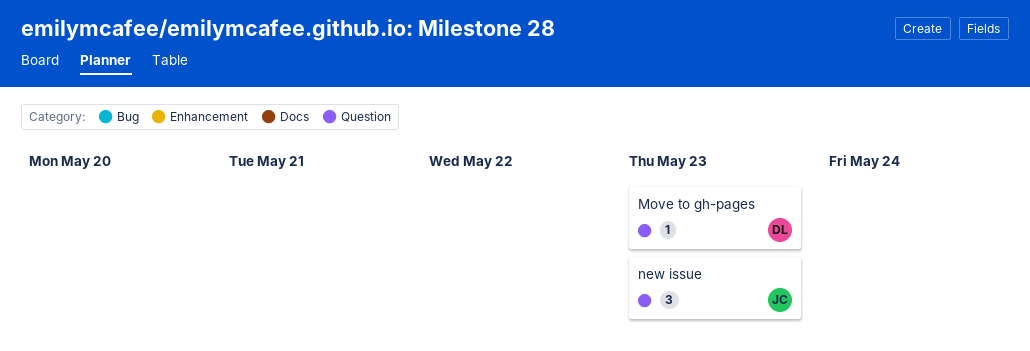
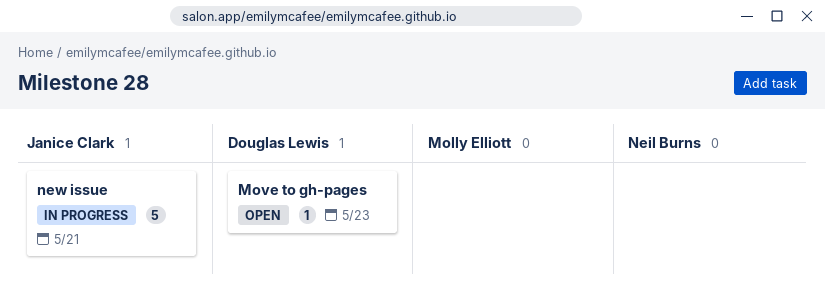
new issue, estimate: 3 -> 5
new issue, due: May 23 -> May 21

